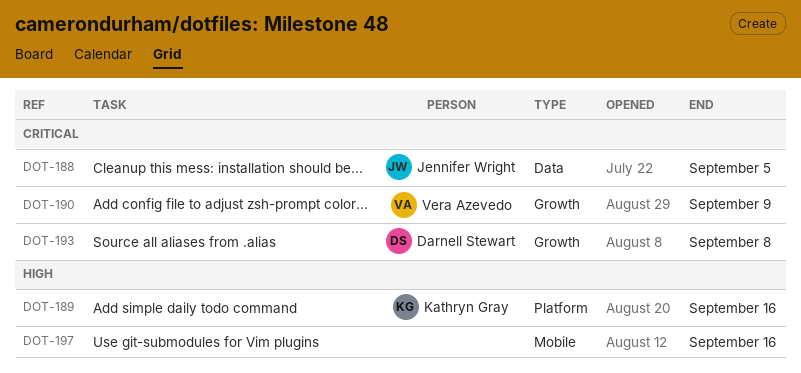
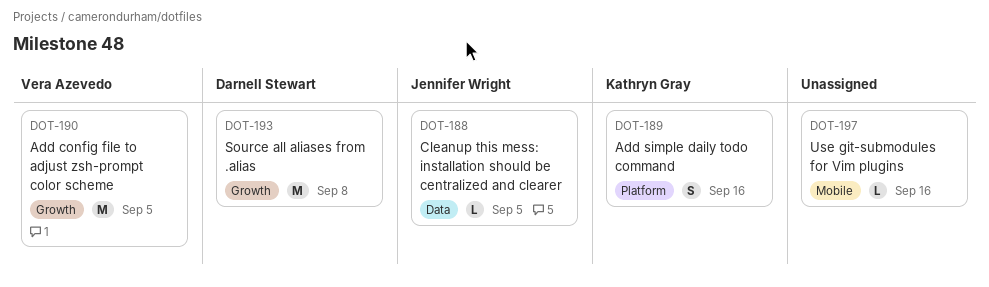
DOT-190, due: Sep 9 -> Sep 5

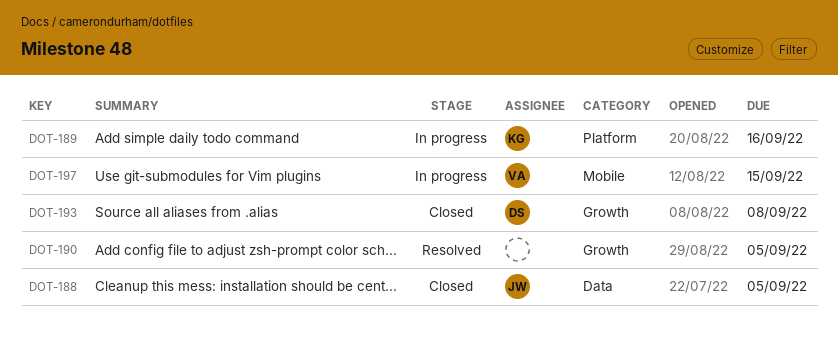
DOT-190, owner: Vera Azevedo -> none
DOT-197, owner: none -> Vera Azevedo
DOT-197, due: Sep 16 -> Sep 15

